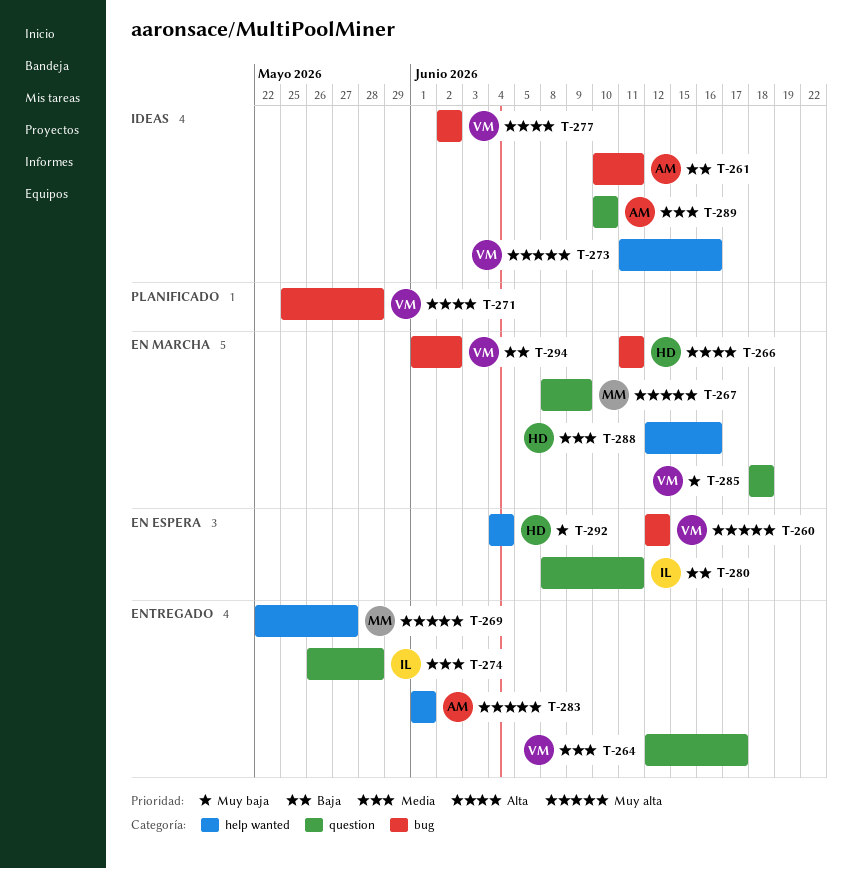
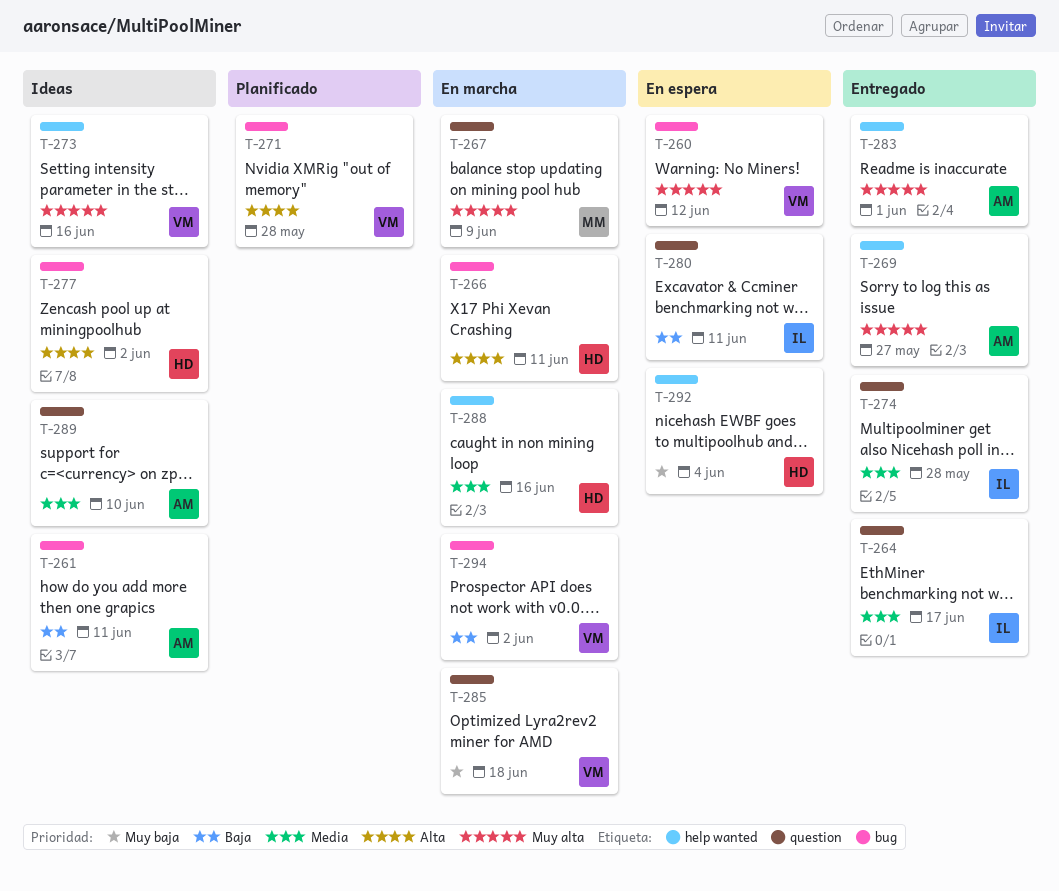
T-264, owner: VM -> IL
T-269, owner: MM -> AM
T-277, owner: VM -> HD

